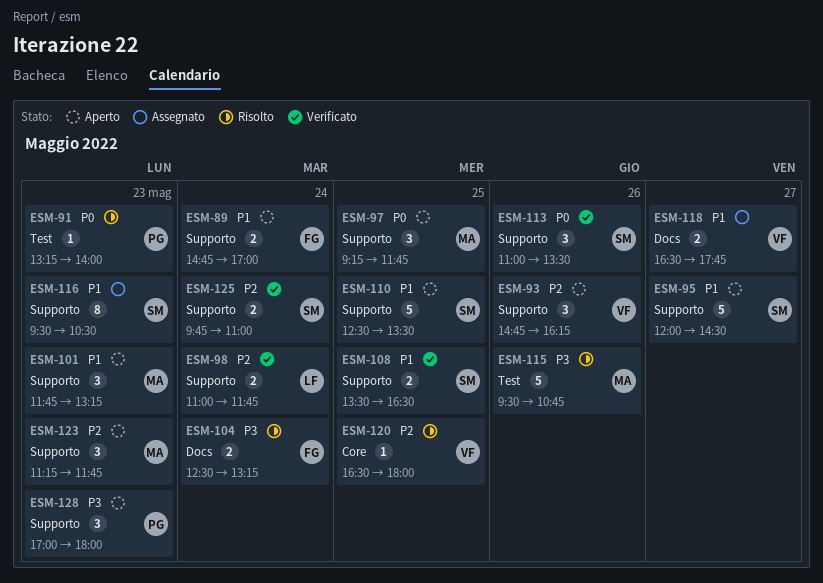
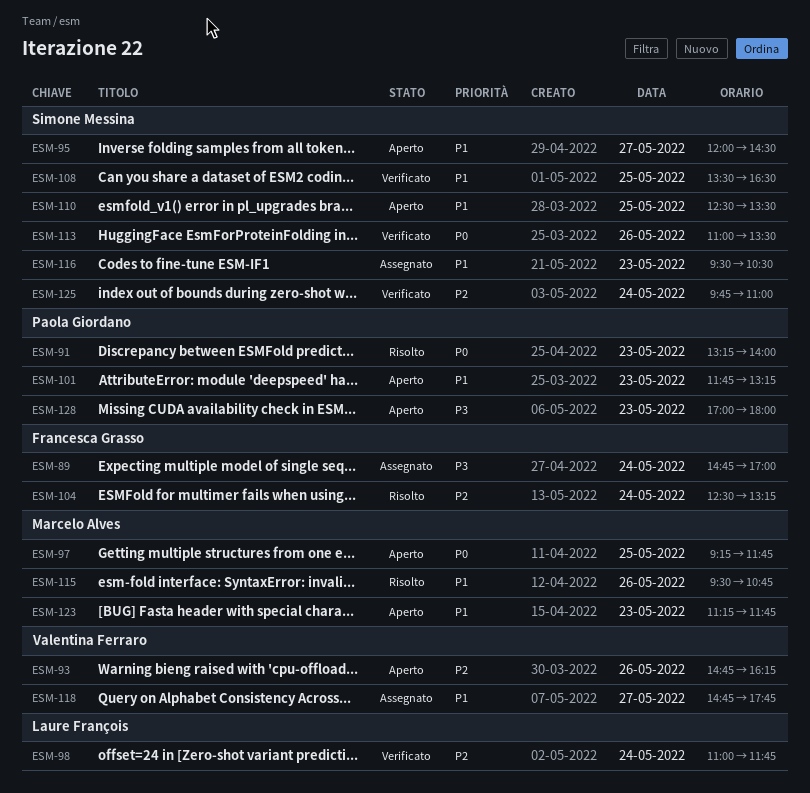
ESM-89, status: Aperto -> Assegnato
ESM-89, priority: P1 -> P3
ESM-101, owner: Marcelo Alves -> Paola Giordano
ESM-104, priority: P3 -> P2
ESM-115, priority: P3 -> P1
ESM-118, begins: 16:30 -> 14:45
ESM-120: present -> none
ESM-123, priority: P2 -> P1

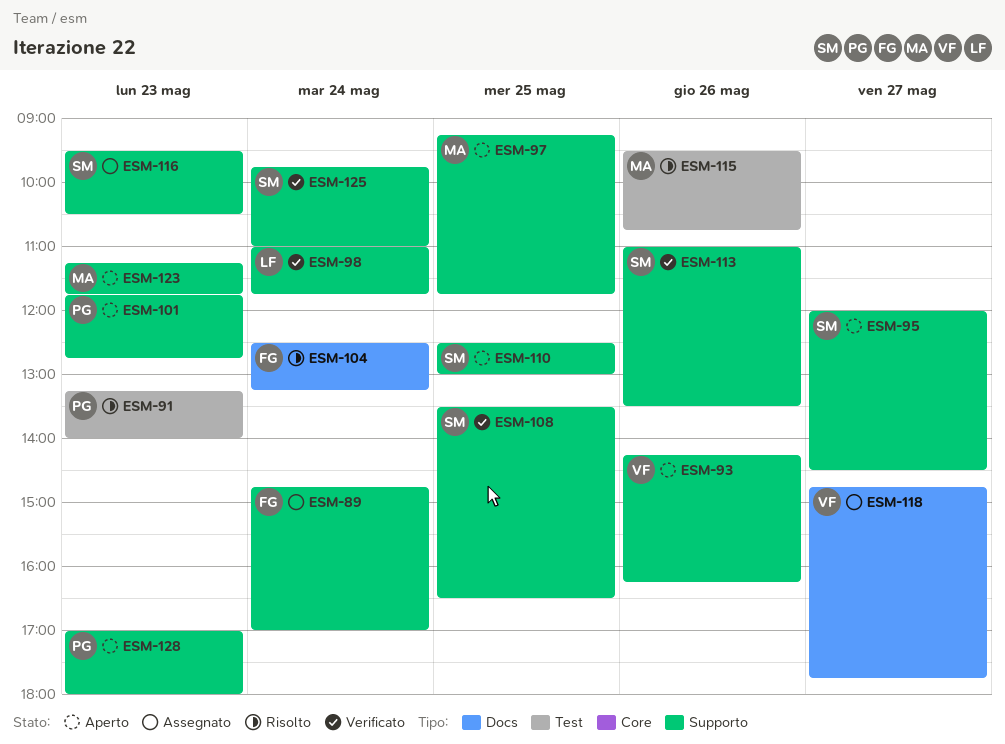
ESM-93, begins: 14:45 -> 14:15
ESM-101, ends: 13:15 -> 12:45
ESM-110, ends: 13:30 -> 13:00

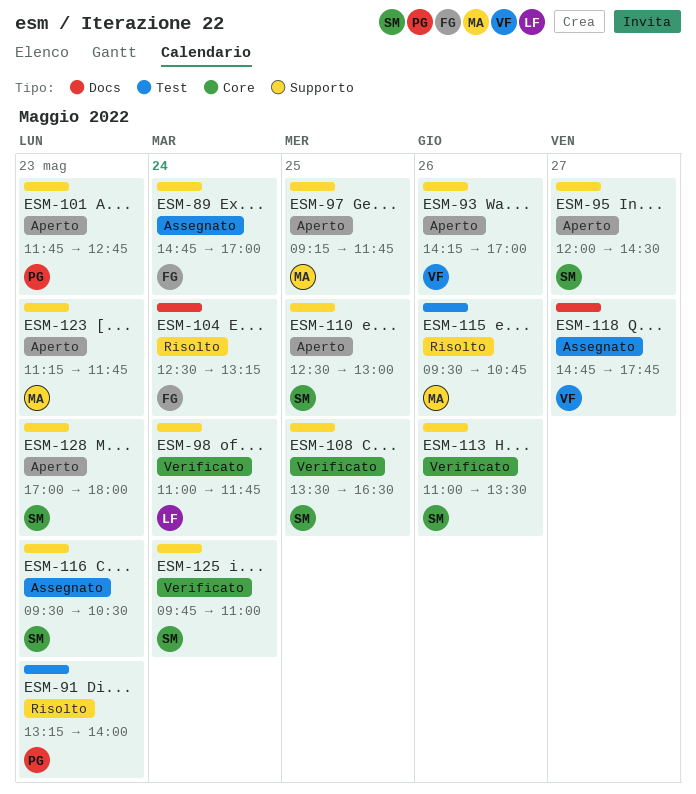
ESM-93, ends: 16:15 -> 17:00
ESM-128, owner: PG -> SM

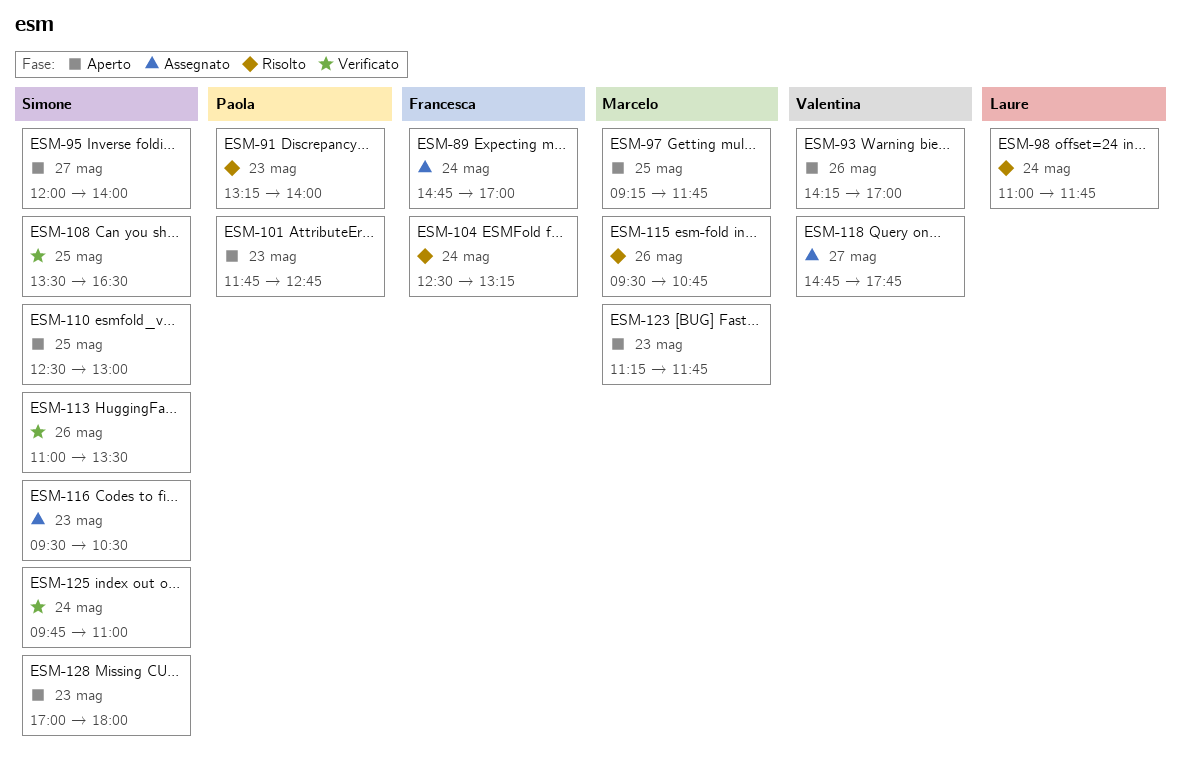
ESM-95, ends: 14:30 -> 14:00
ESM-98, status: Verificato -> Risolto

